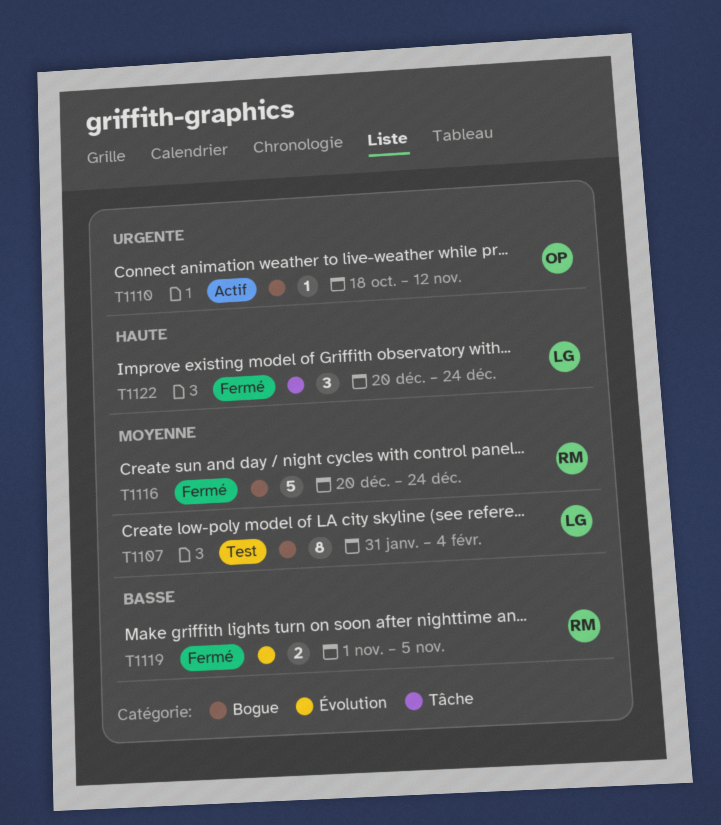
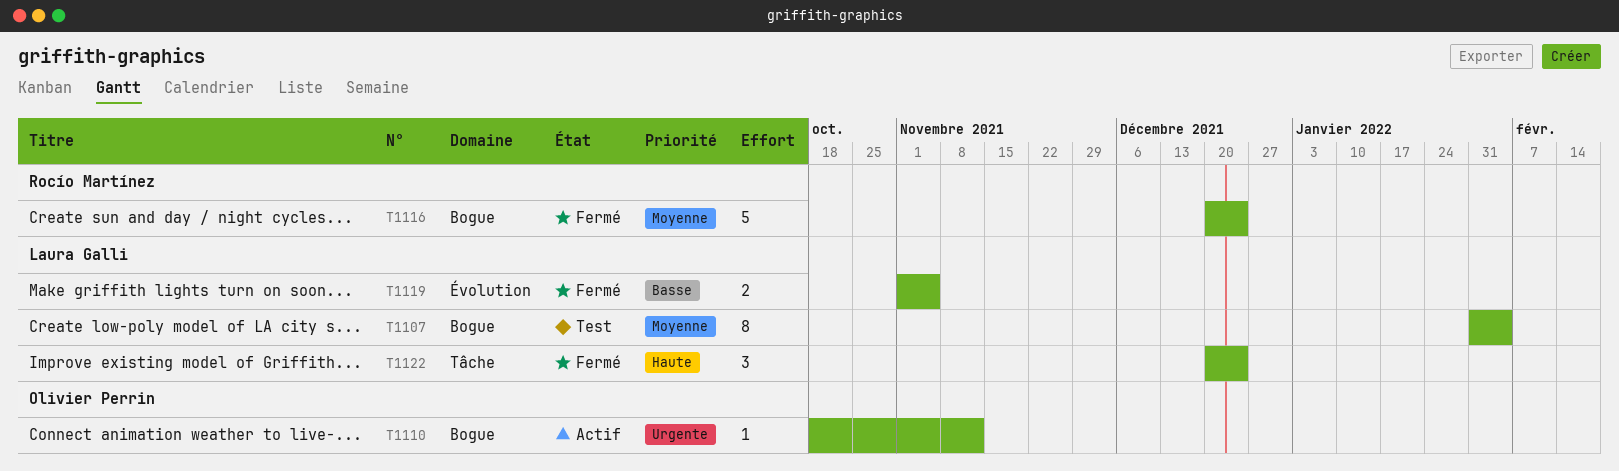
T1119, owner: Rocío Martínez -> Laura Galli

